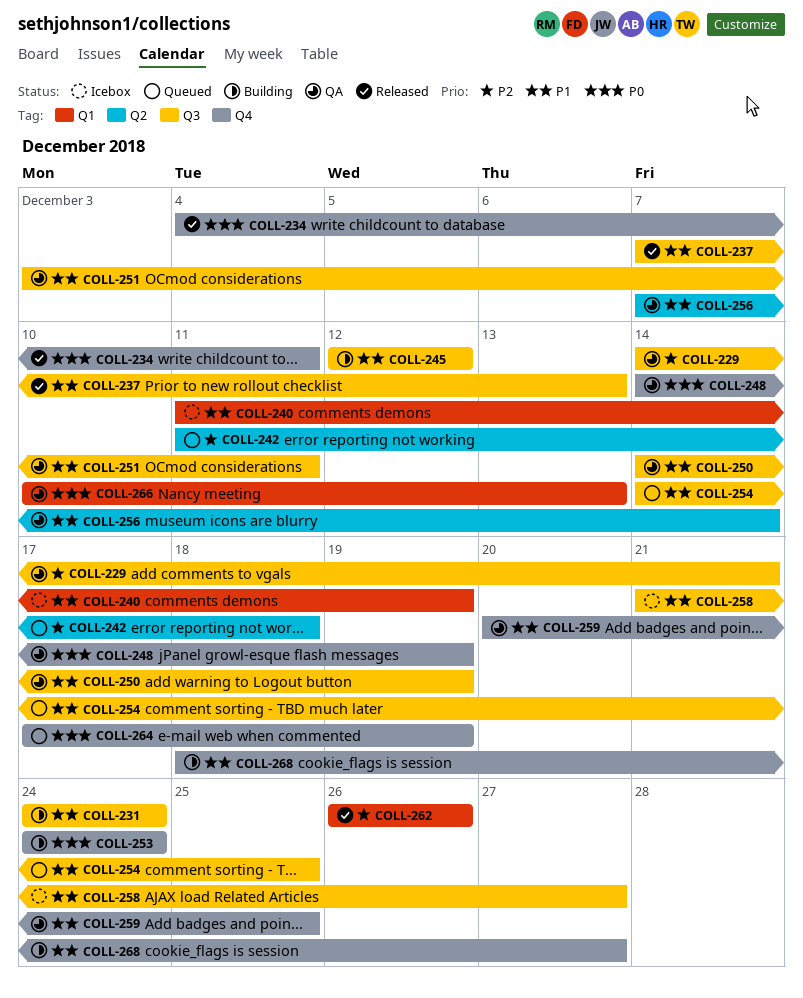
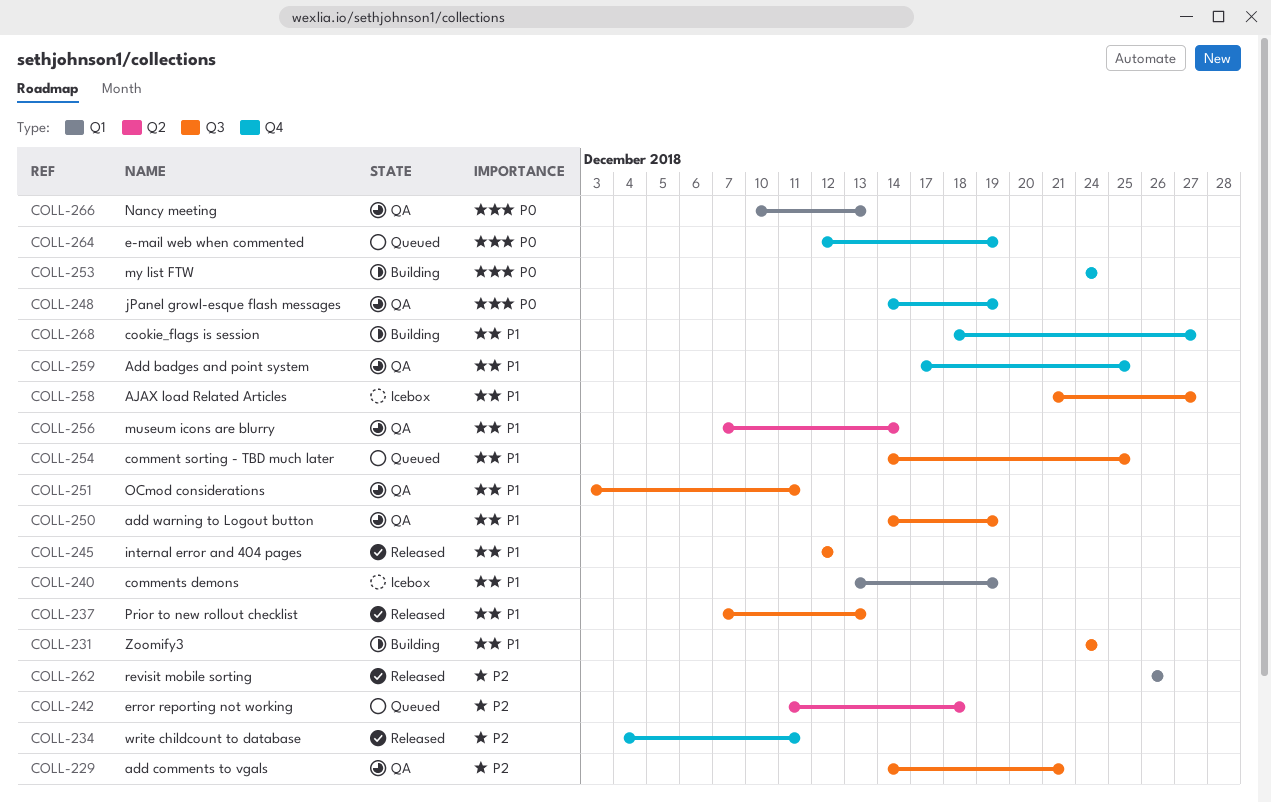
COLL-234, priority: P0 -> P2
COLL-240, start: Dec 11 -> Dec 13
COLL-245, status: Building -> Released
COLL-259, start: Dec 20 -> Dec 17
COLL-264, start: Dec 17 -> Dec 12

